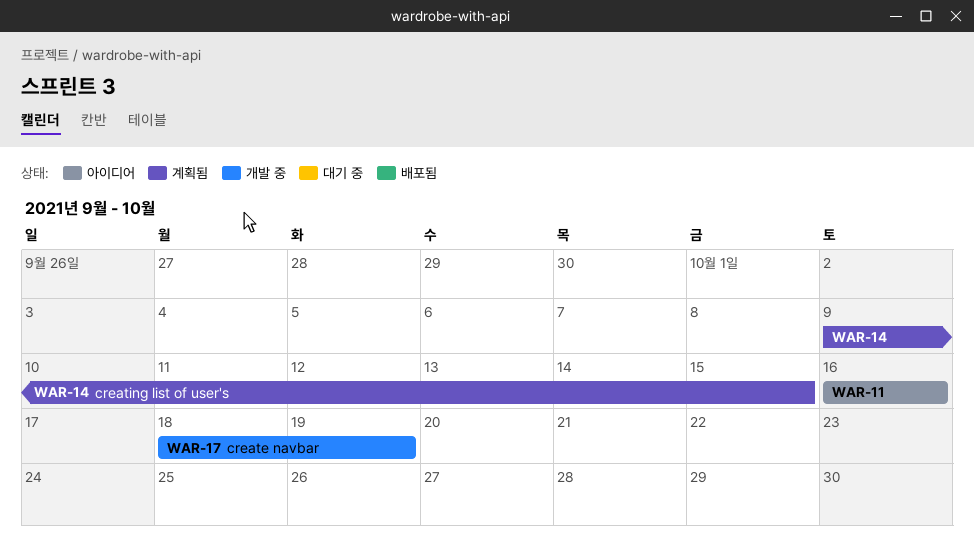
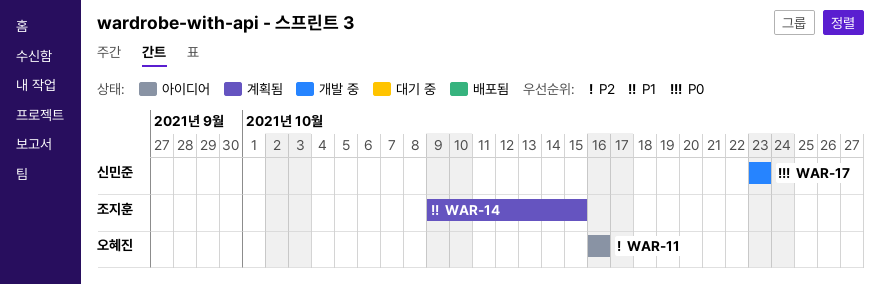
WAR-17, start: Oct 18 -> Oct 23
WAR-17, due: Oct 19 -> Oct 23

